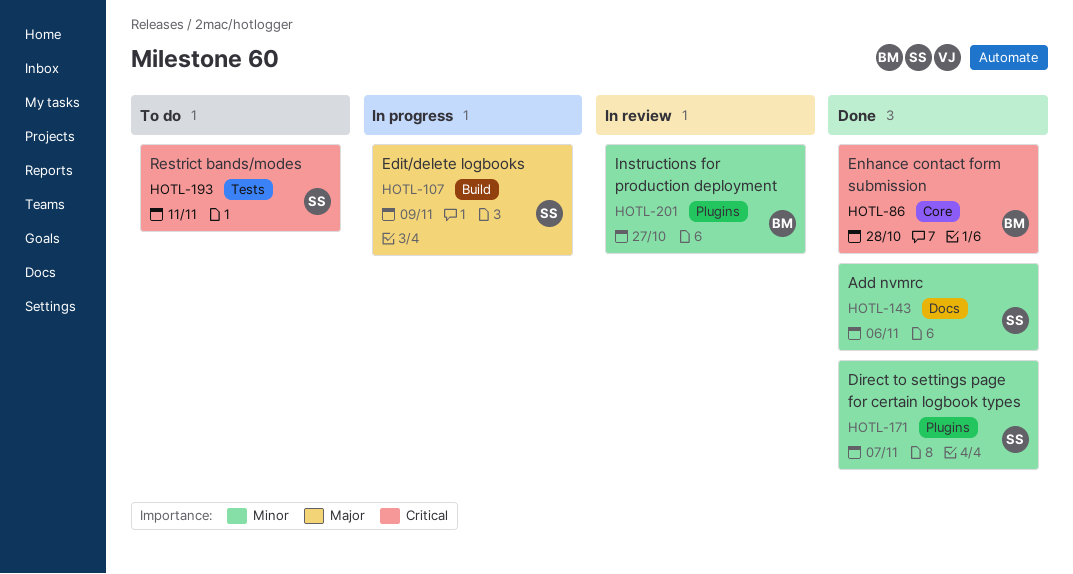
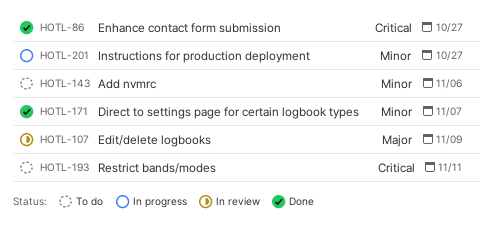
HOTL-86, due: Oct 28 -> Oct 27
HOTL-107, status: In progress -> In review
HOTL-143, status: Done -> To do
HOTL-201, status: In review -> In progress

